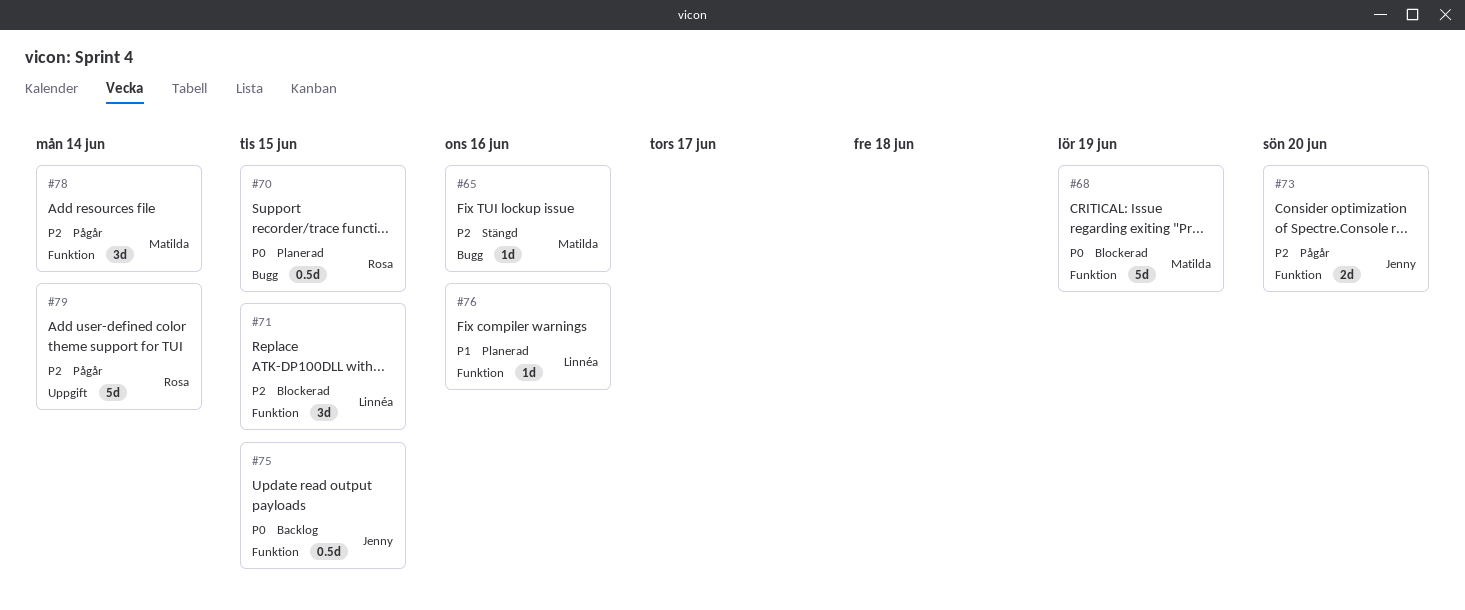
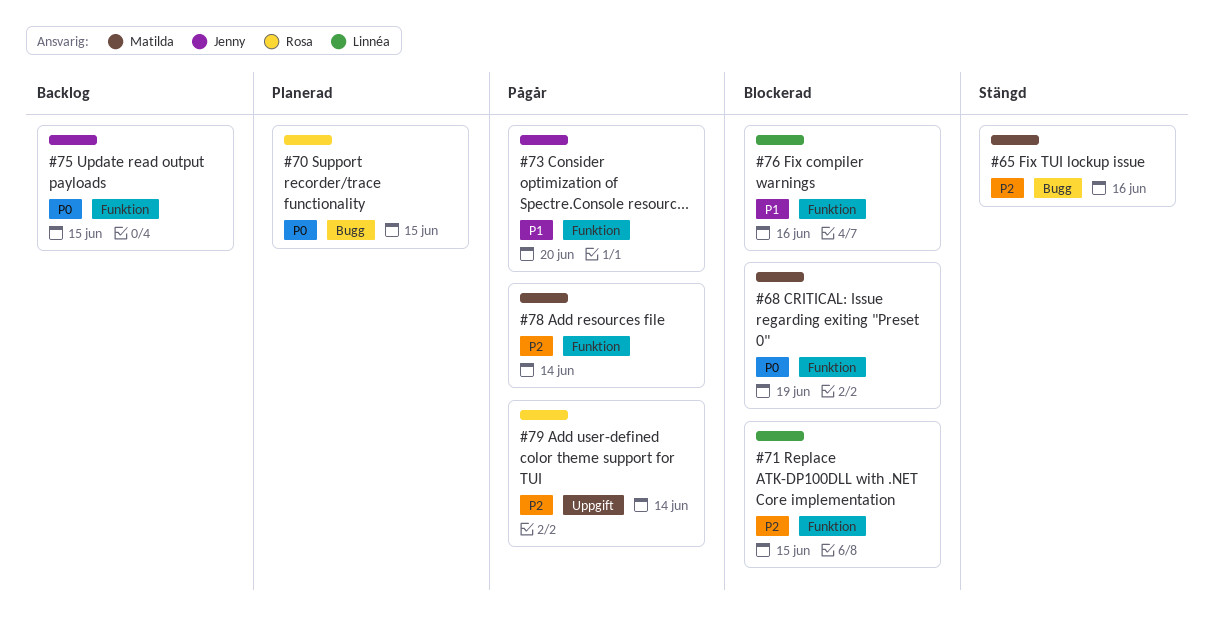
#73, priority: P2 -> P1
#76, status: Planerad -> Blockerad

